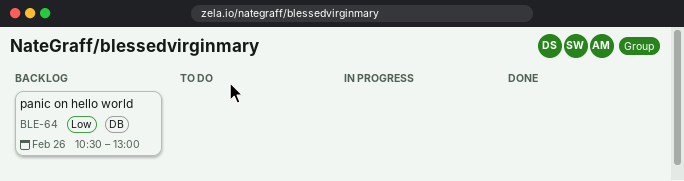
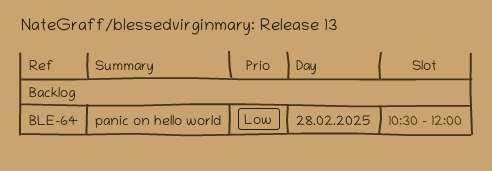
BLE-64, day: Feb 26 -> Feb 28
BLE-64, ends: 13:00 -> 12:00

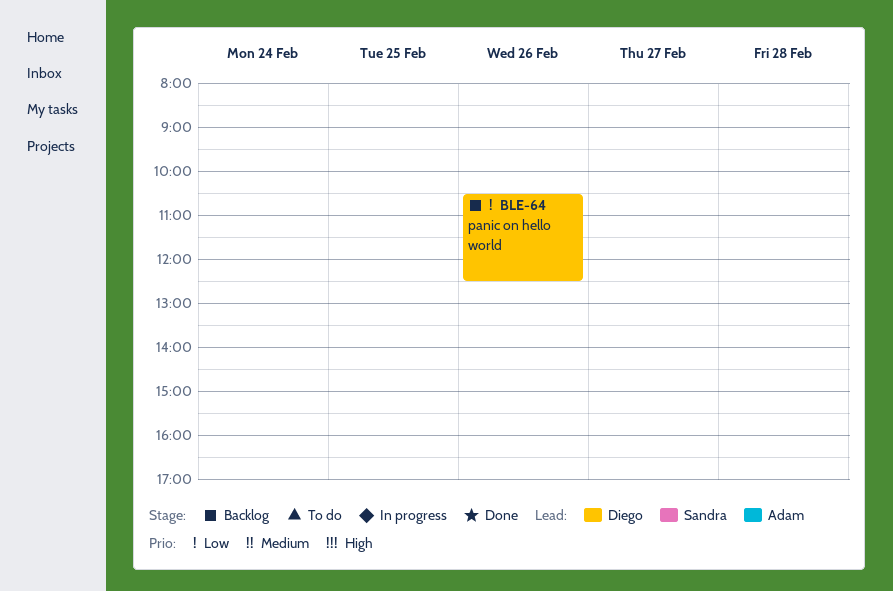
BLE-64, day: Feb 28 -> Feb 26
BLE-64, ends: 12:00 -> 12:30

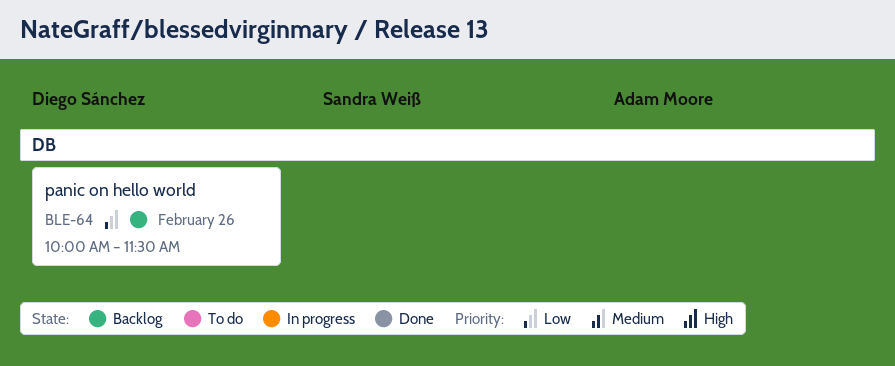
BLE-64, begins: 10:30 -> 10:00
BLE-64, ends: 12:30 -> 11:30

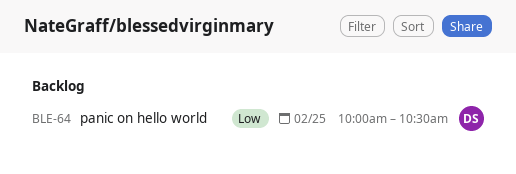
BLE-64, day: Feb 26 -> Feb 25
BLE-64, ends: 11:30 -> 10:30

